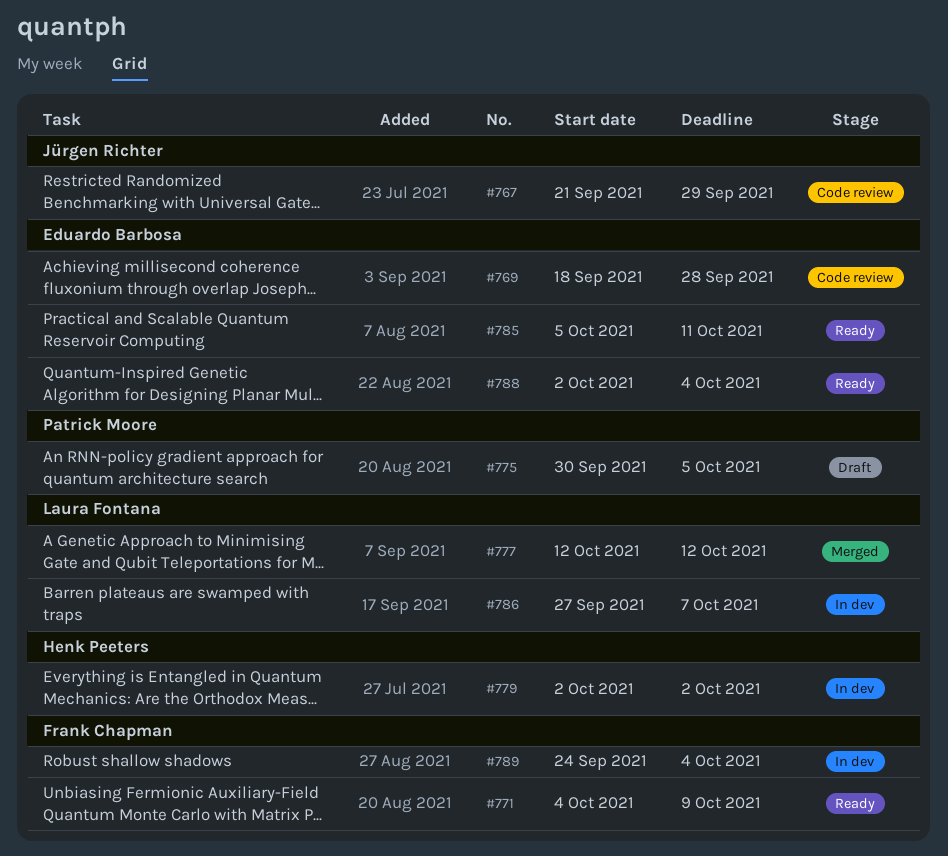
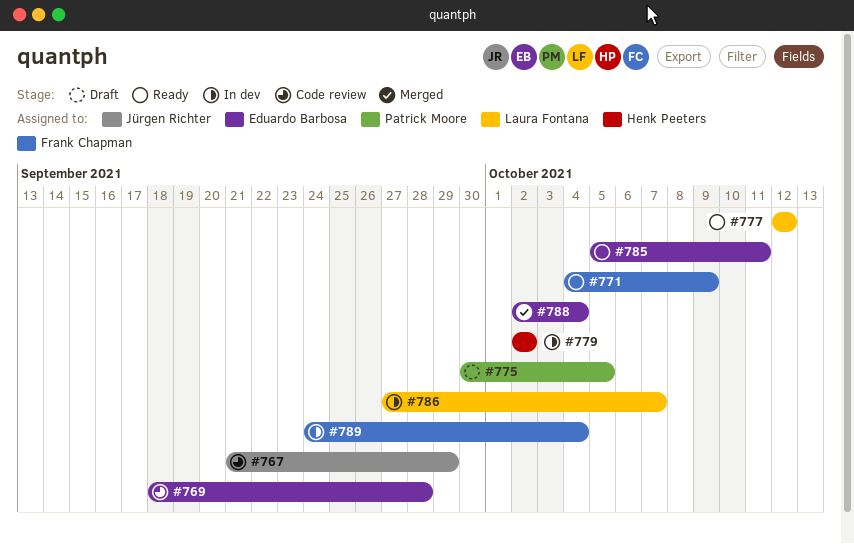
#777, status: Merged -> Ready
#788, status: Ready -> Merged

